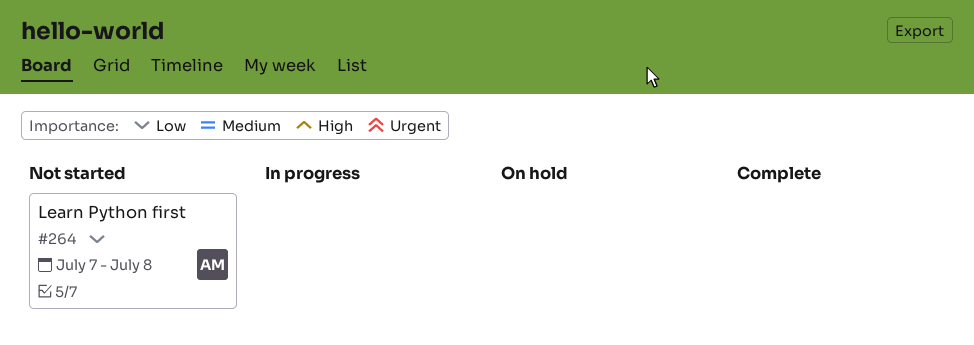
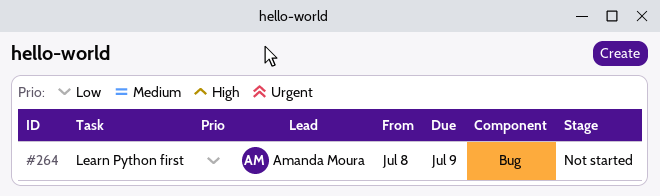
#264, start: Jul 7 -> Jul 8
#264, due: Jul 8 -> Jul 9

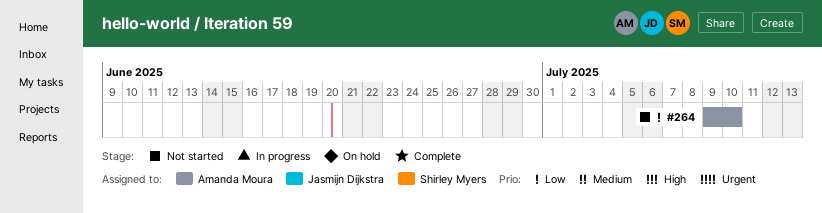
#264, start: Jul 8 -> Jul 9
#264, due: Jul 9 -> Jul 10

